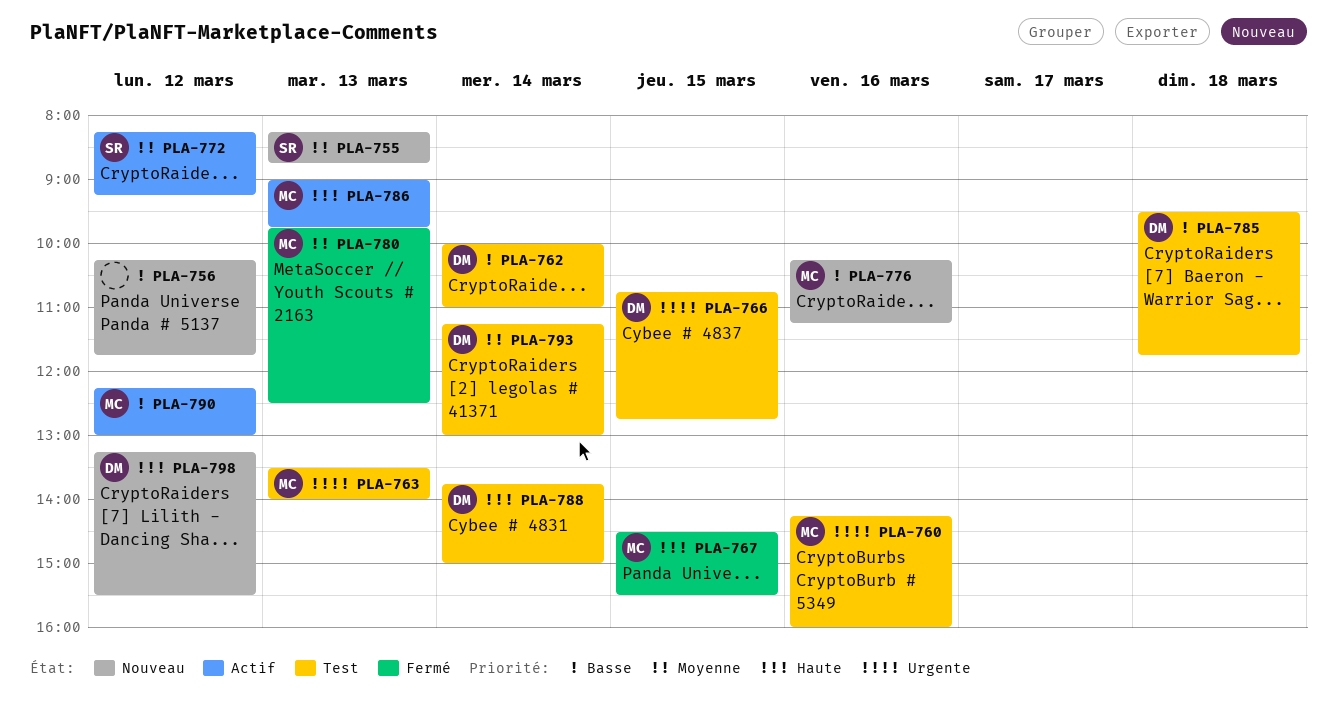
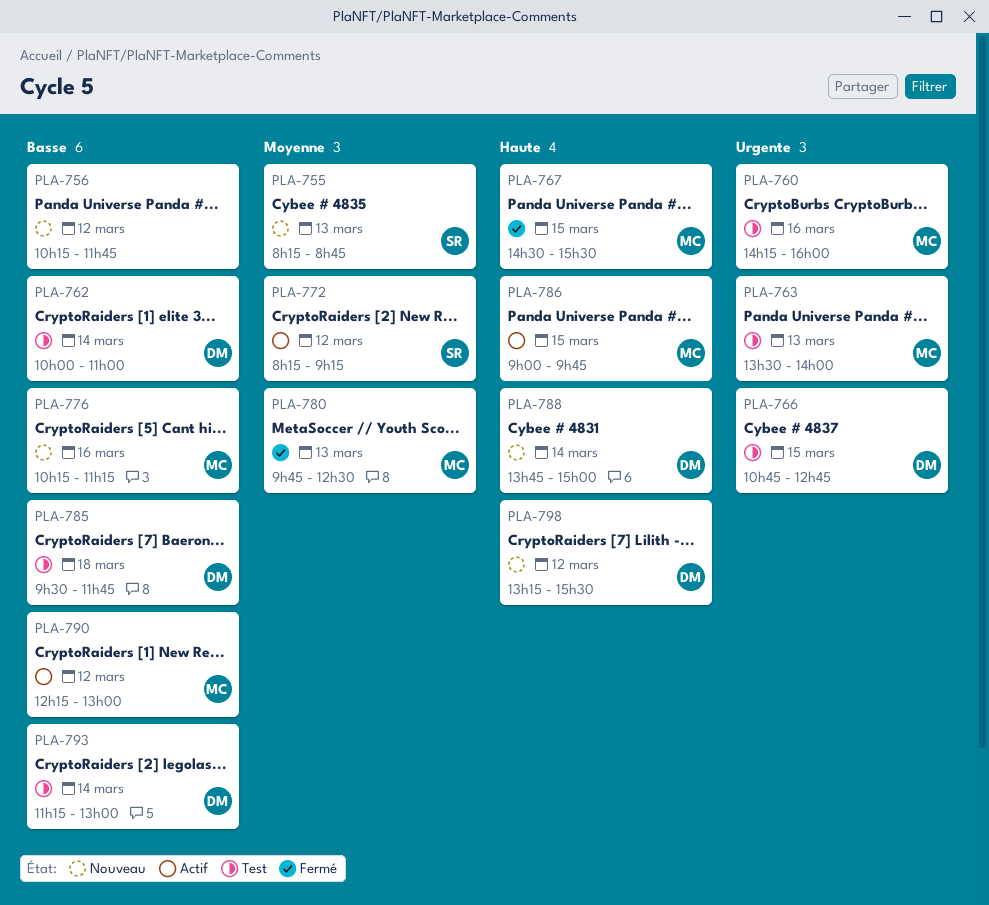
PLA-786, day: Mar 13 -> Mar 15
PLA-788, status: Test -> Nouveau
PLA-793, priority: Moyenne -> Basse

